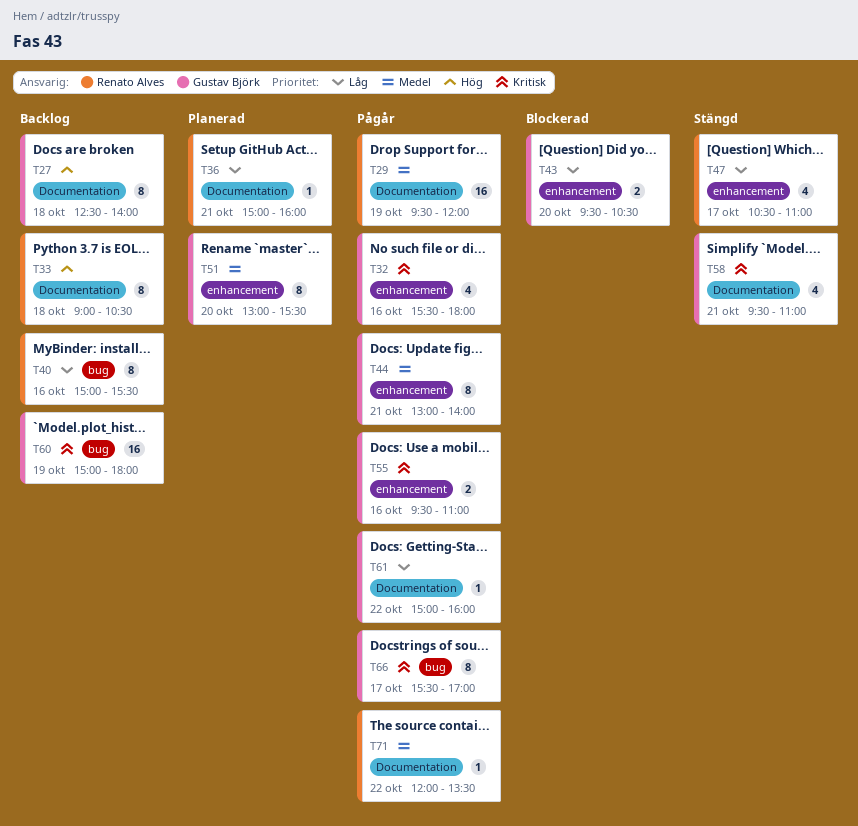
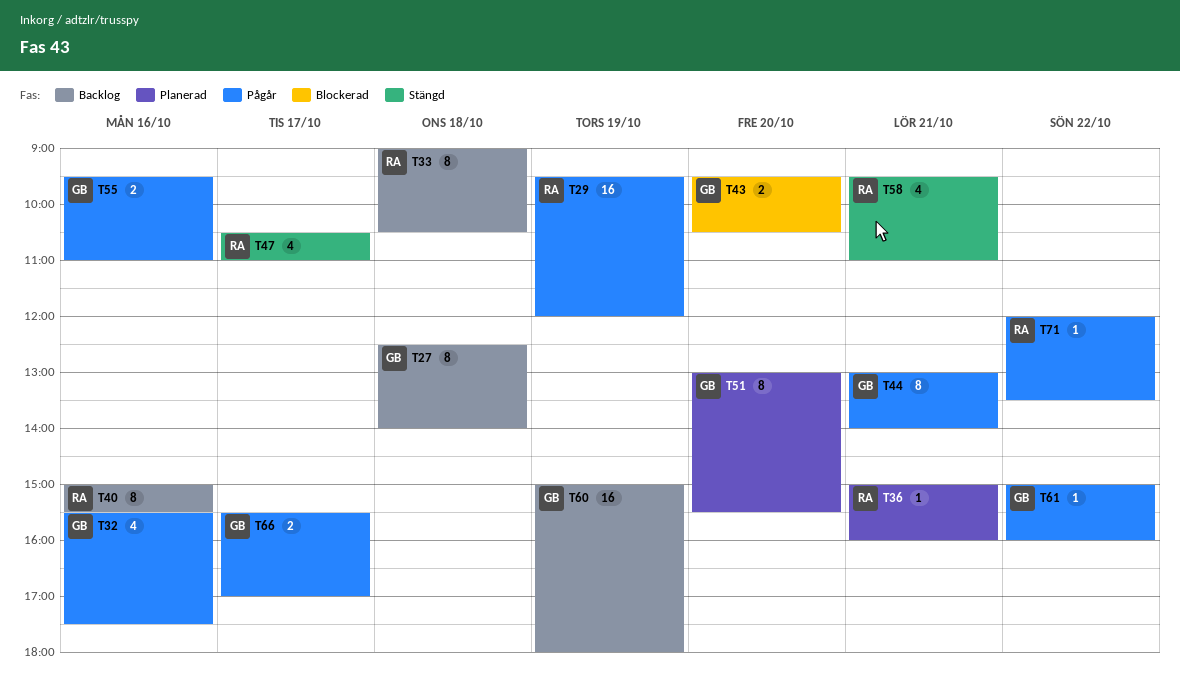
T32, ends: 18:00 -> 17:30
T58, owner: Gustav Björk -> Renato Alves
T66, estimate: 8 -> 2

